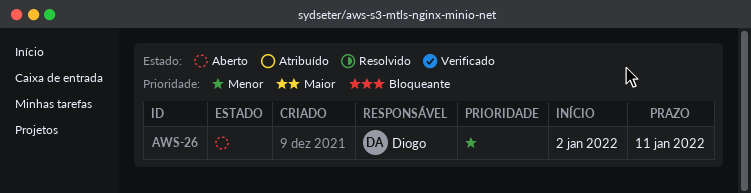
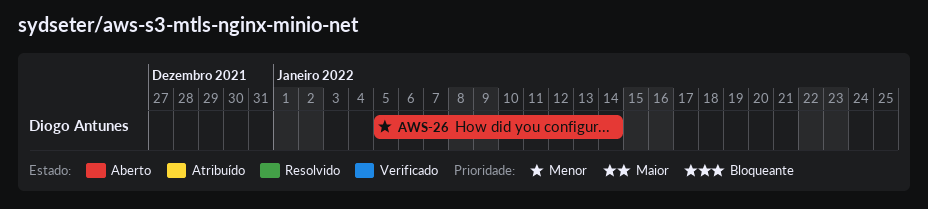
AWS-26, start: Jan 2 -> Jan 5
AWS-26, due: Jan 11 -> Jan 14

